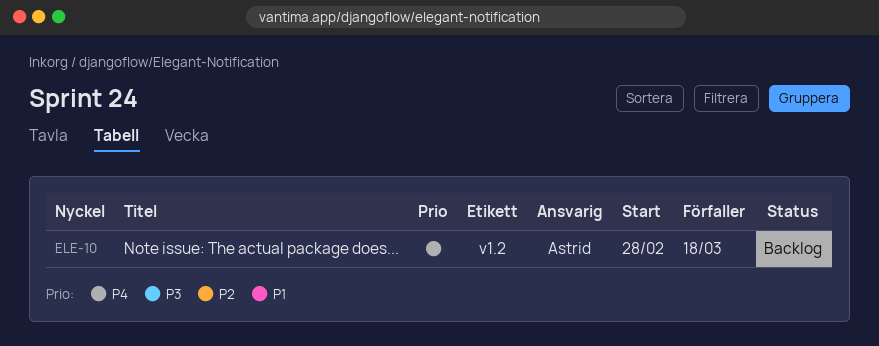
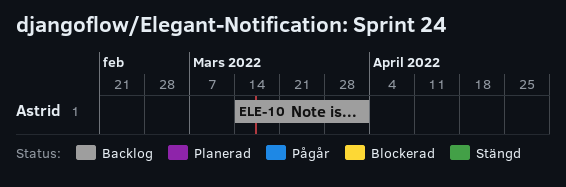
ELE-10, start: Feb 28 -> Mar 14
ELE-10, due: Mar 18 -> Apr 1

